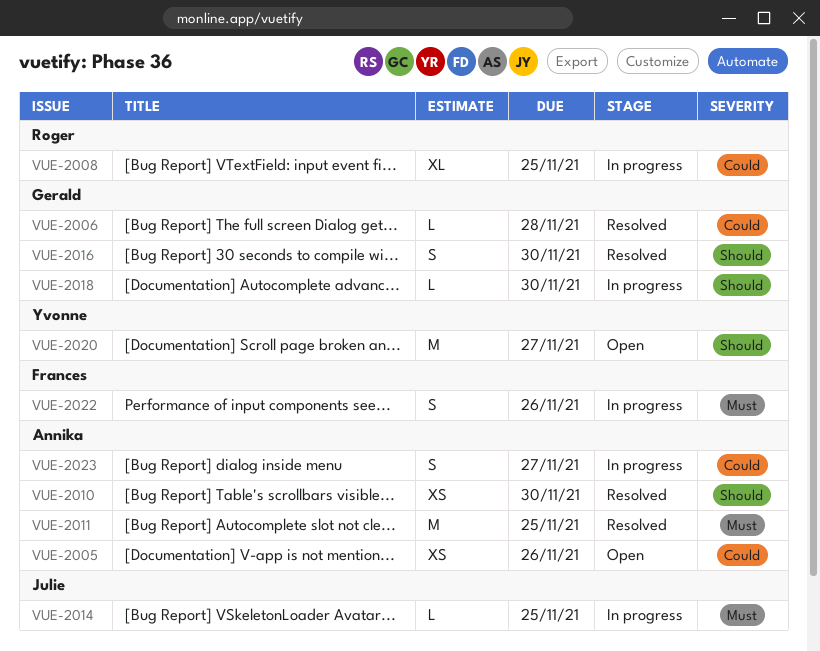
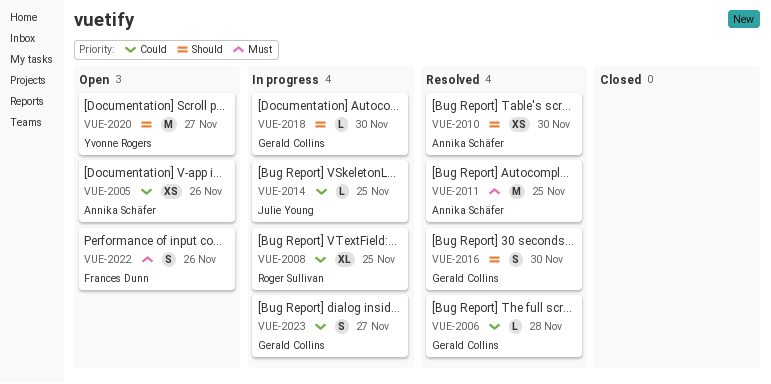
VUE-2014, priority: Must -> Could
VUE-2022, status: In progress -> Open
VUE-2023, owner: Annika Schäfer -> Gerald Collins

